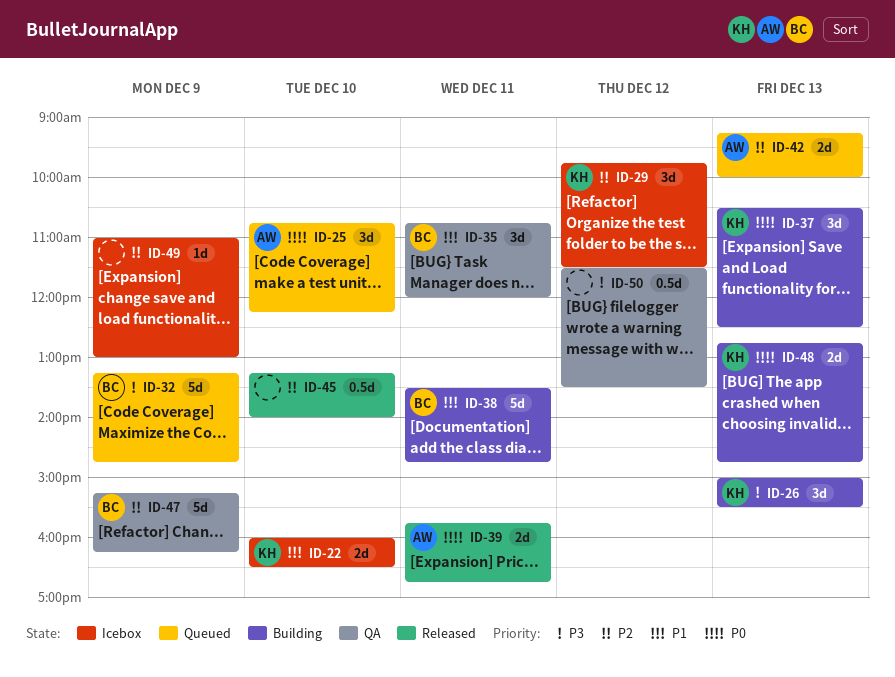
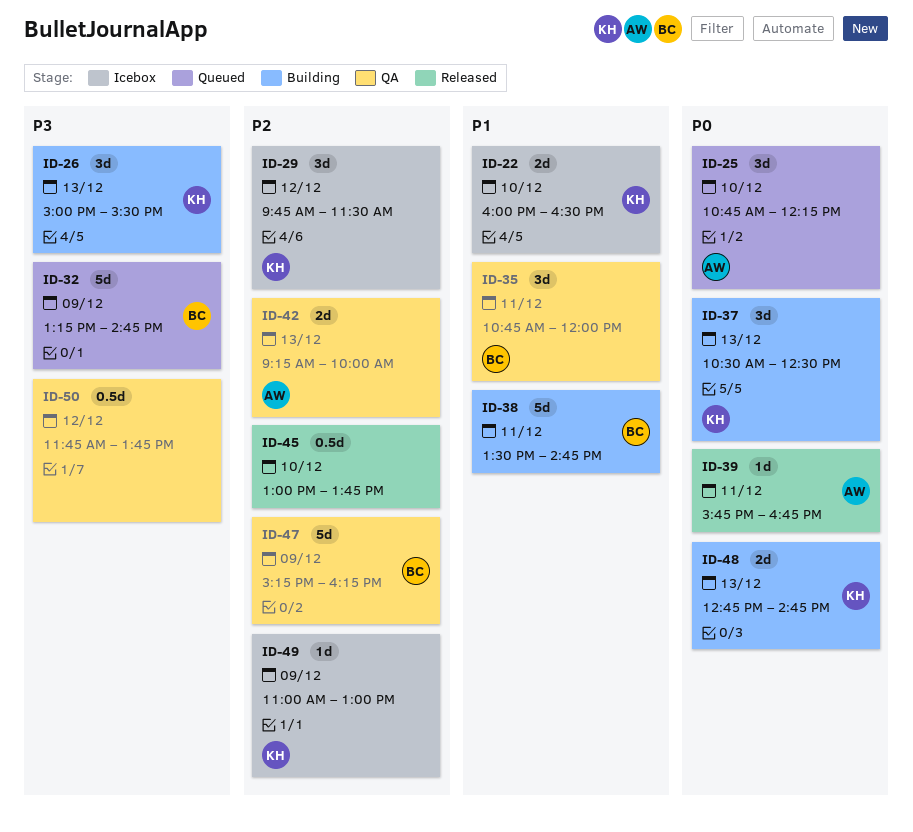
ID-39, estimate: 2d -> 1d
ID-42, status: Queued -> QA
ID-45, begins: 13:15 -> 13:00
ID-45, ends: 14:00 -> 13:45
ID-49, owner: none -> KH
ID-50, begins: 11:30 -> 11:45
ID-50, ends: 13:30 -> 13:45

